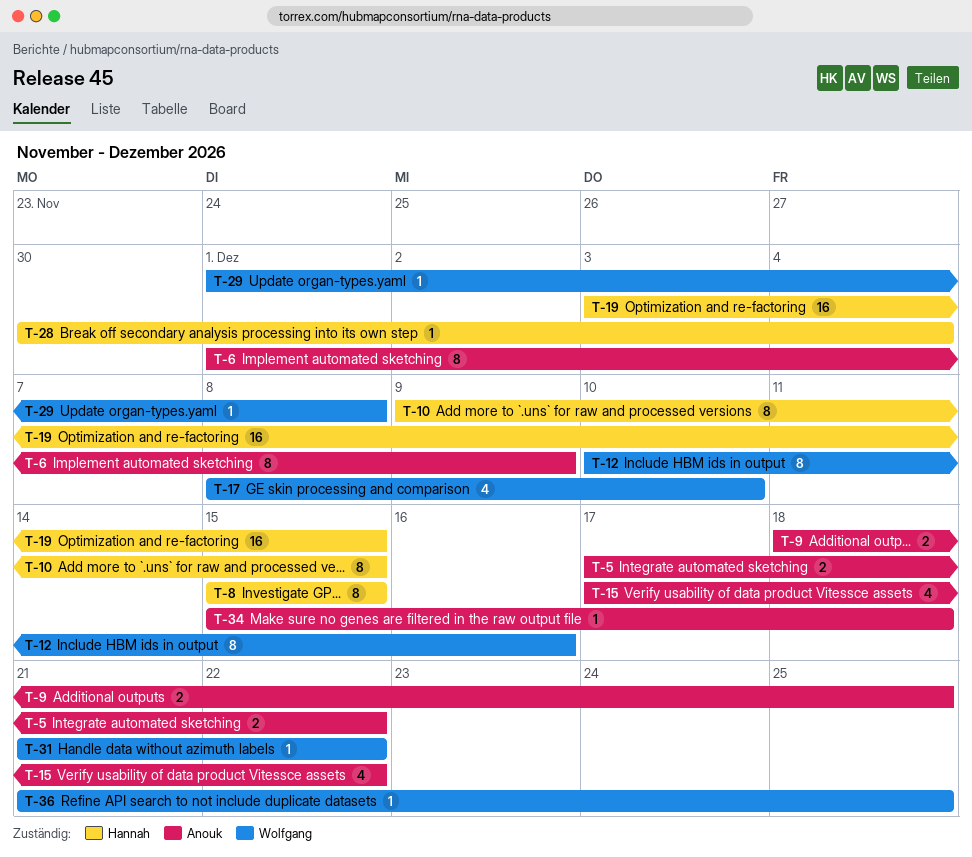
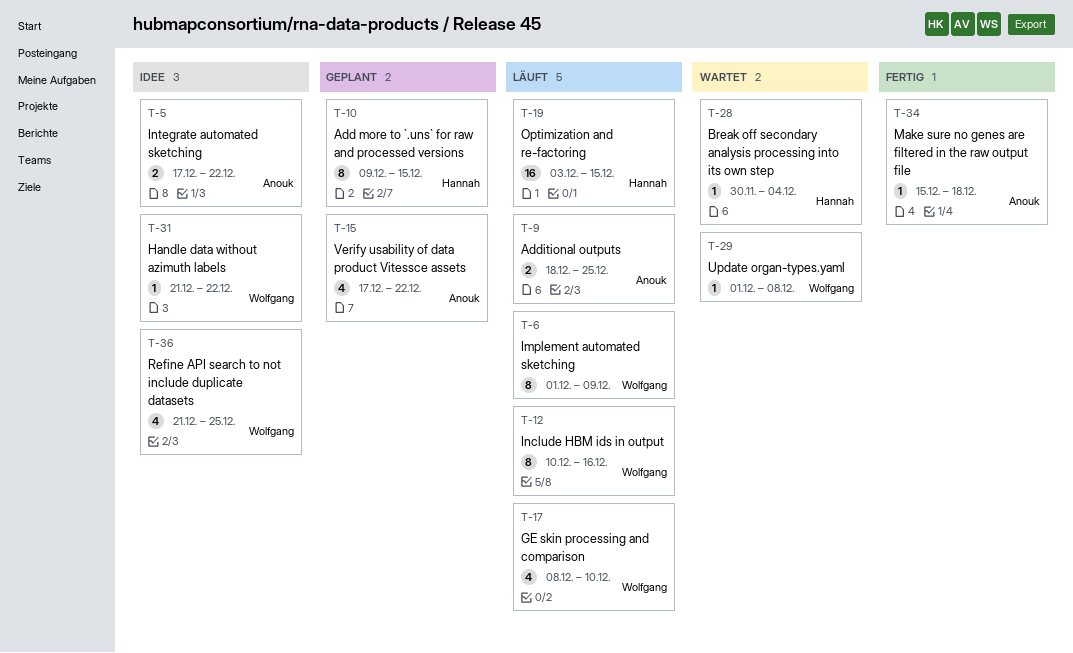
T-6, owner: Anouk -> Wolfgang
T-8: present -> none
T-36, estimate: 1 -> 4

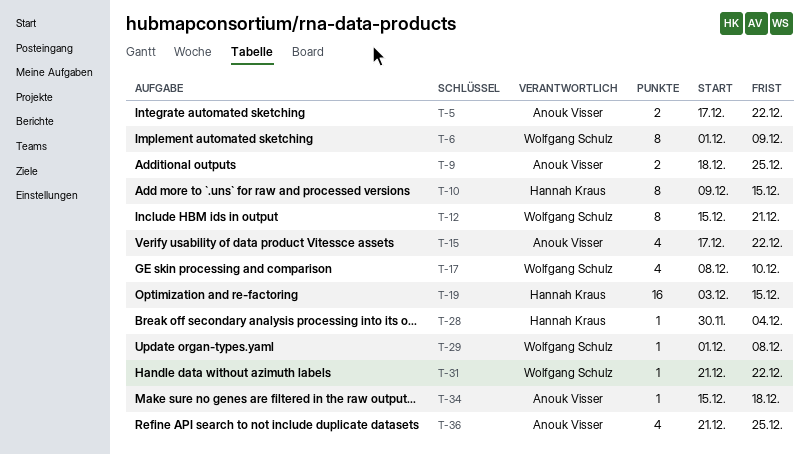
T-12, start: Dec 10 -> Dec 15
T-12, due: Dec 16 -> Dec 21
T-36, owner: Wolfgang Schulz -> Anouk Visser

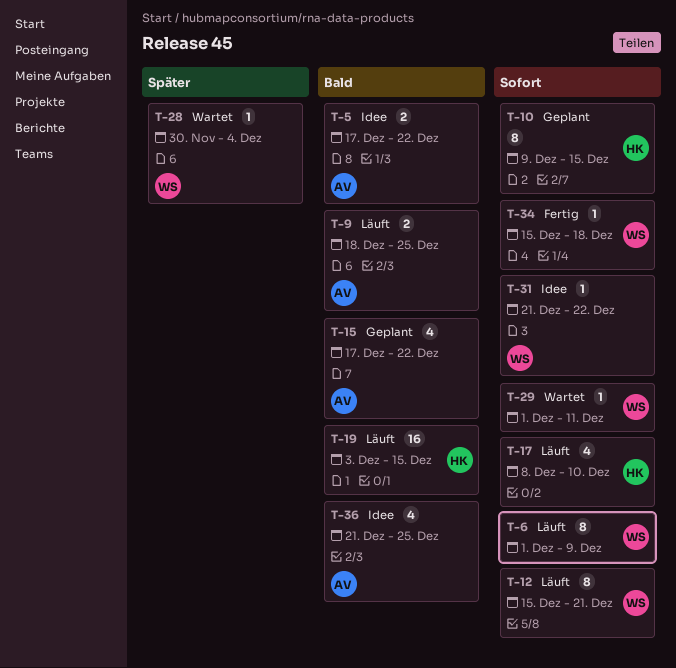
T-17, owner: Wolfgang Schulz -> Hannah Kraus
T-28, owner: Hannah Kraus -> Wolfgang Schulz
T-29, due: Dec 8 -> Dec 11
T-34, owner: Anouk Visser -> Wolfgang Schulz

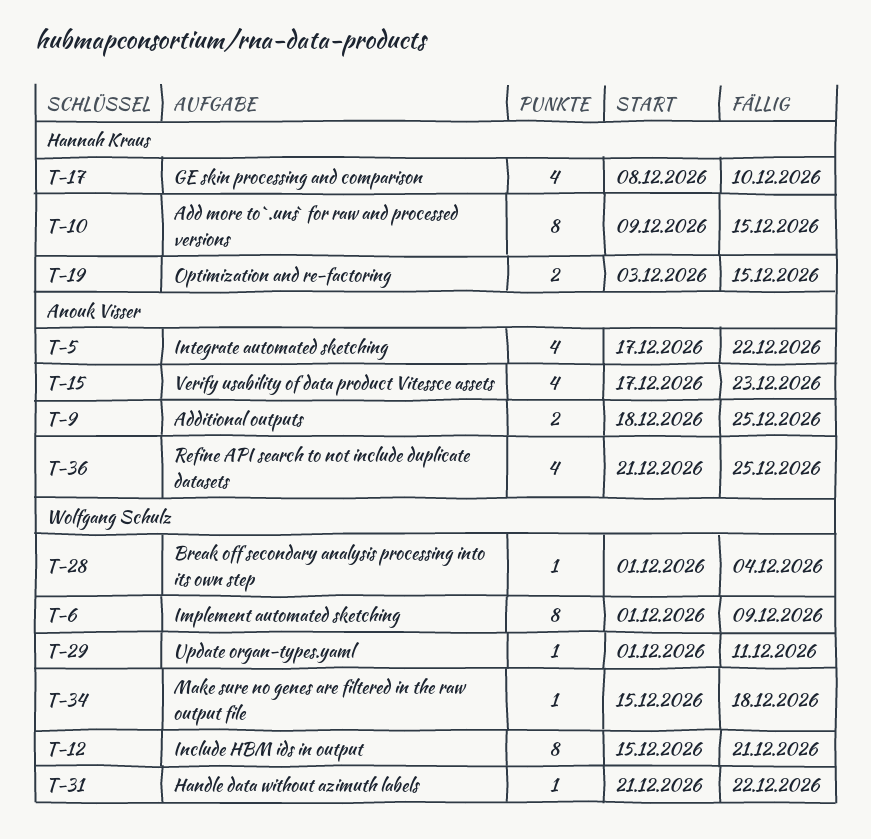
T-5, estimate: 2 -> 4
T-15, due: Dec 22 -> Dec 23
T-19, estimate: 16 -> 2
T-28, start: Nov 30 -> Dec 1

